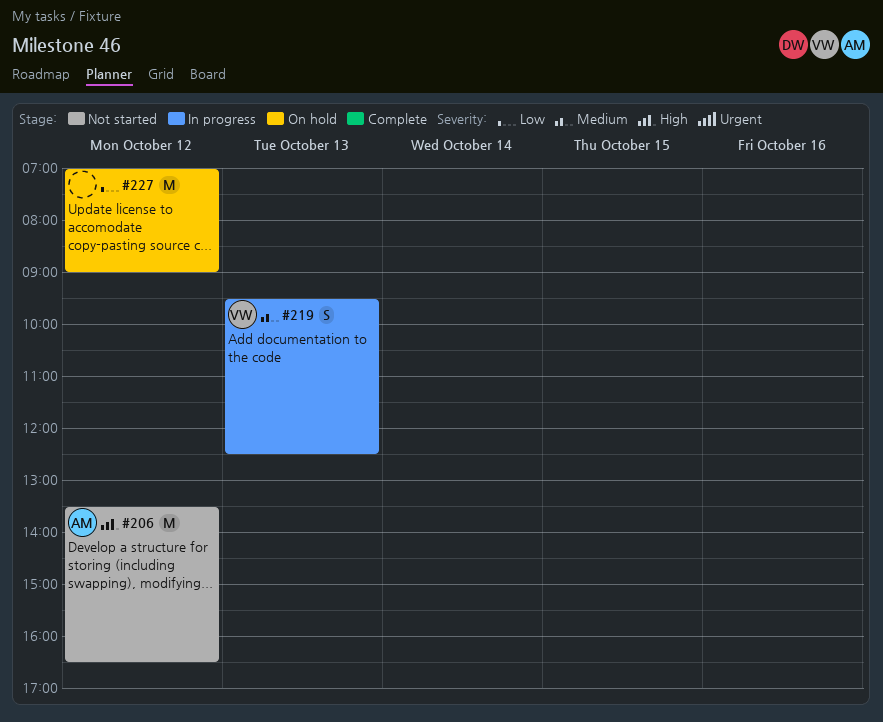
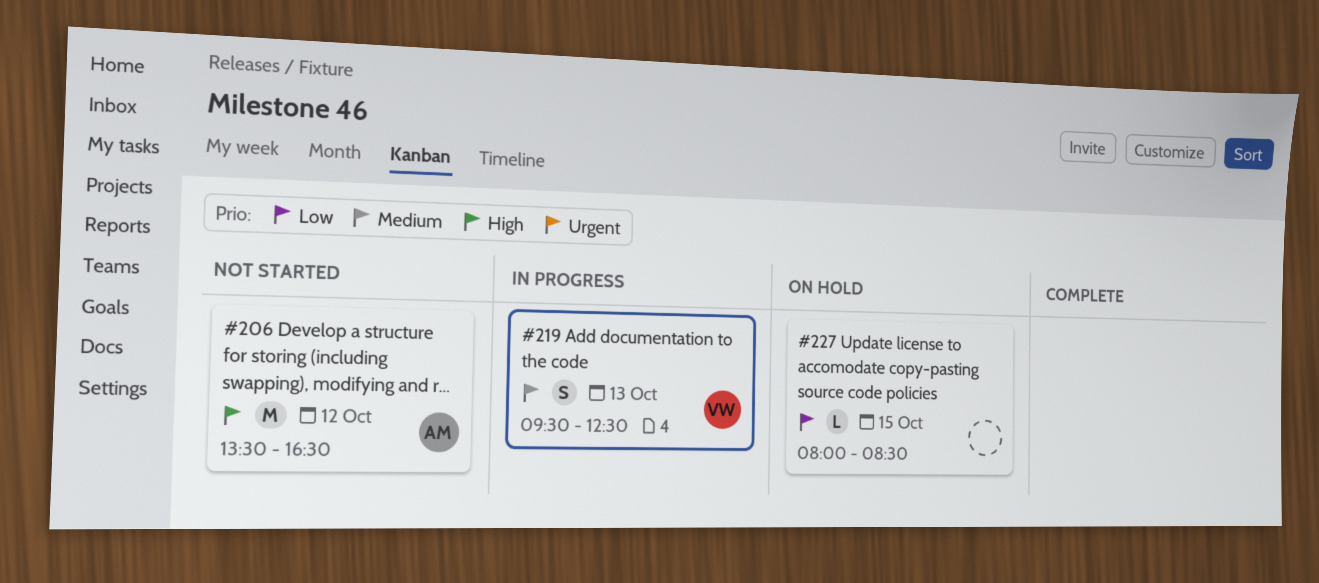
#227, estimate: M -> L
#227, day: Oct 12 -> Oct 15
#227, begins: 07:00 -> 08:00
#227, ends: 09:00 -> 08:30

